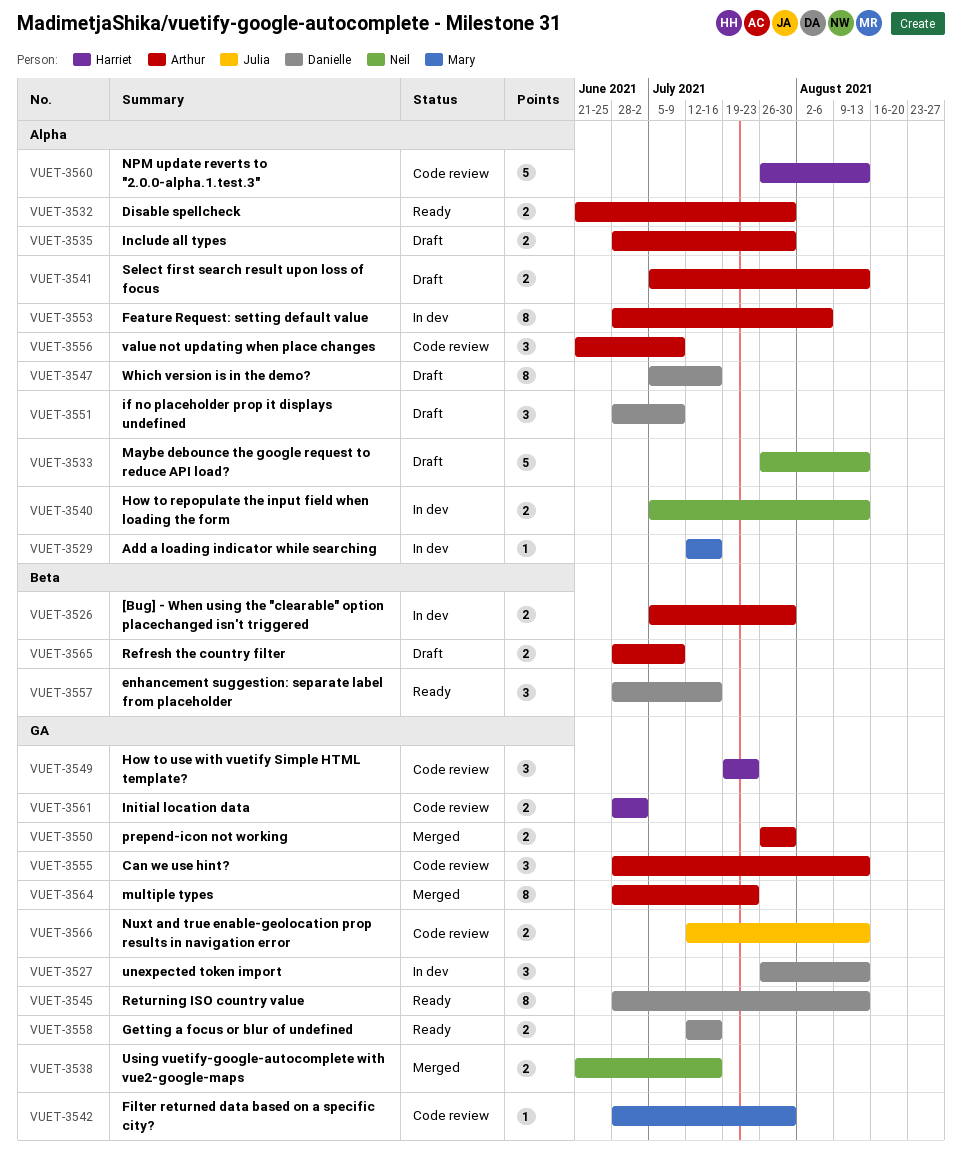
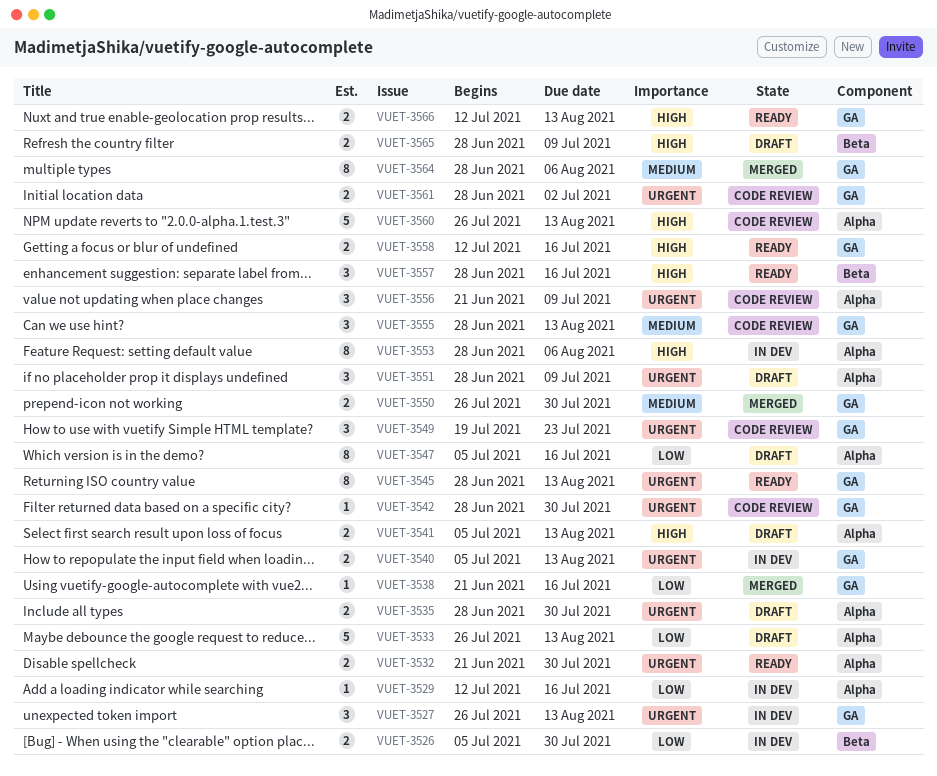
VUET-3538, estimate: 2 -> 1
VUET-3540, label: Alpha -> GA
VUET-3564, due: Jul 23 -> Aug 6
VUET-3566, status: Code review -> Ready

